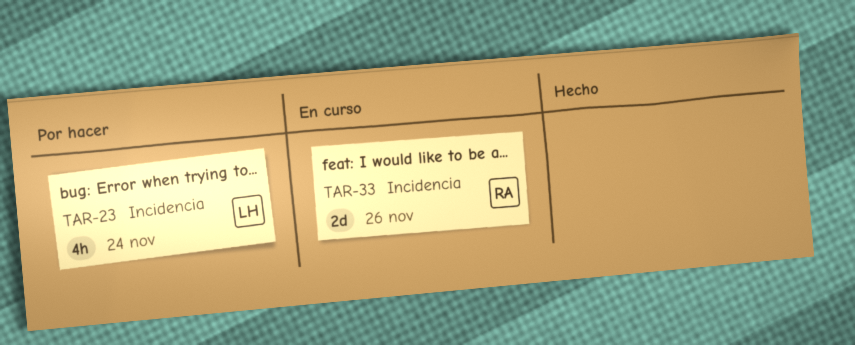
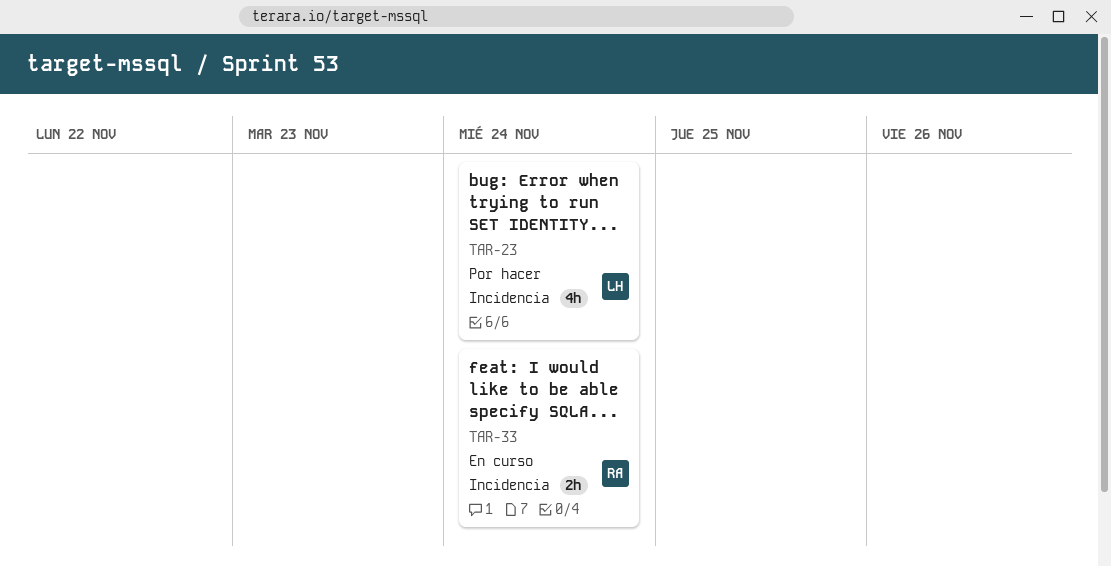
TAR-33, estimate: 2d -> 2h
TAR-33, due: Nov 26 -> Nov 24

